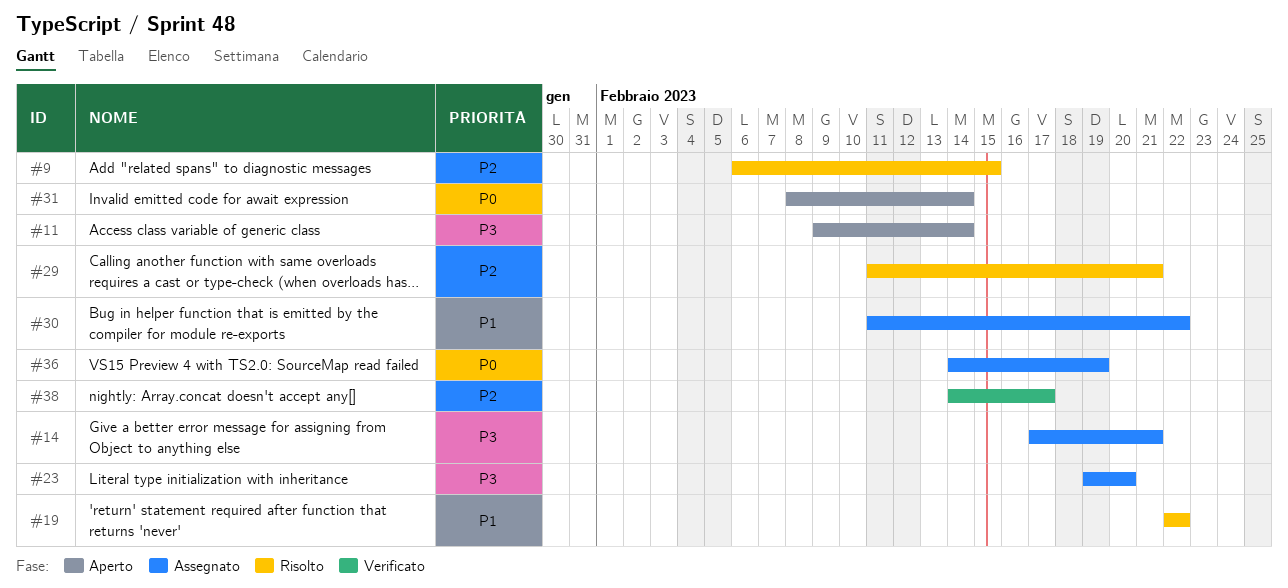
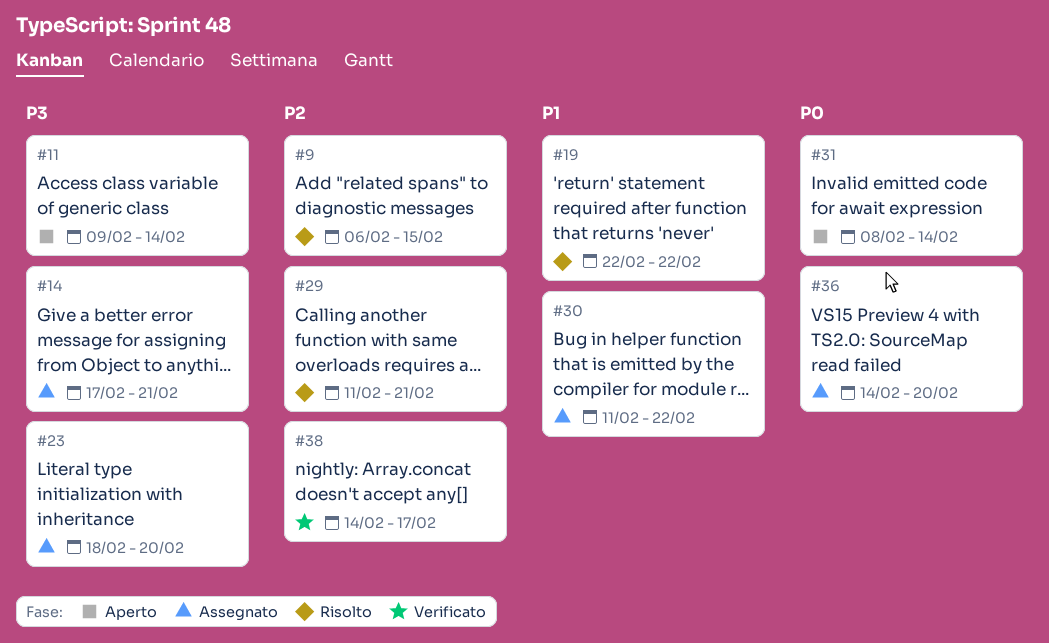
#23, start: Feb 19 -> Feb 18
#36, due: Feb 19 -> Feb 20

